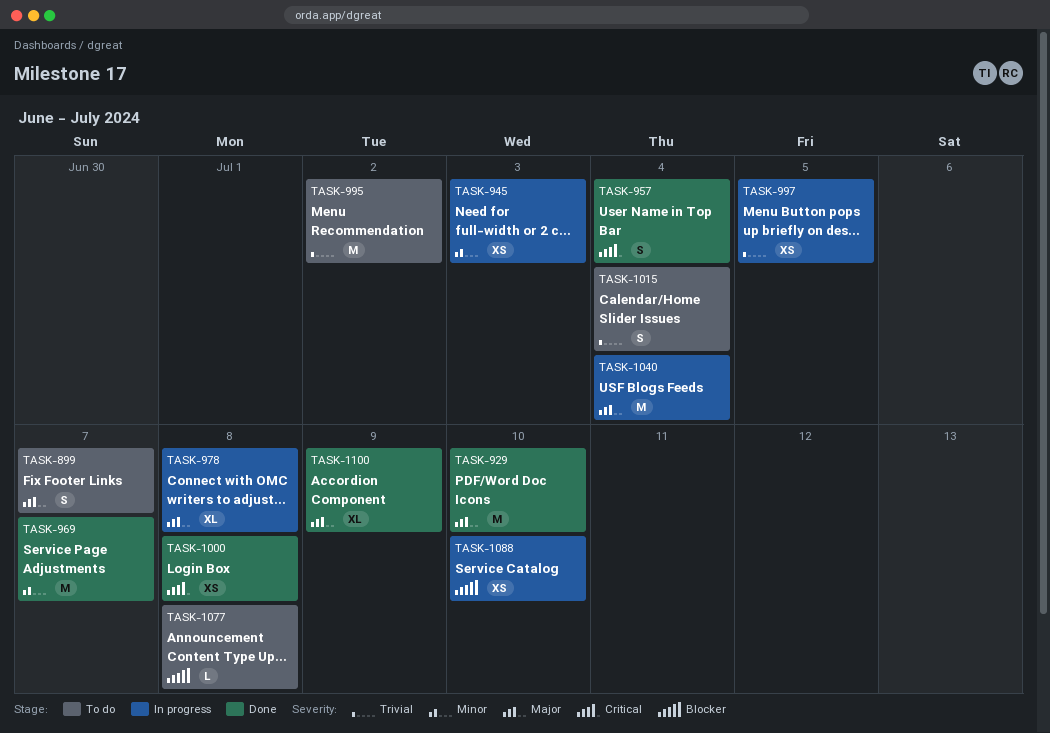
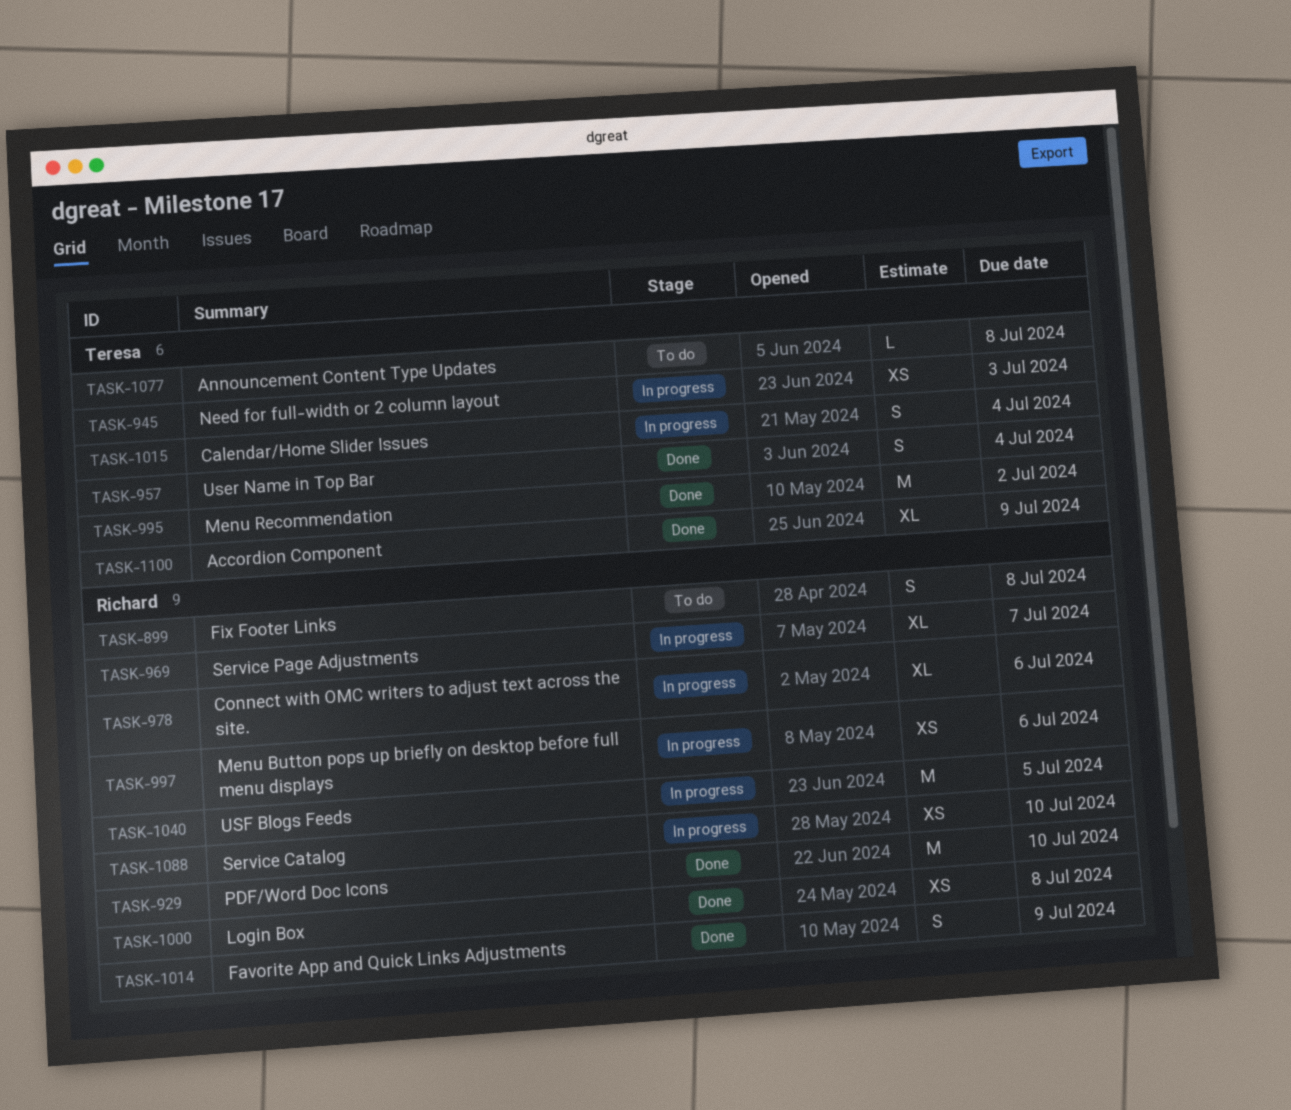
TASK-899, due: Jul 7 -> Jul 8
TASK-969, status: Done -> In progress
TASK-969, estimate: M -> XL
TASK-978, due: Jul 8 -> Jul 6
TASK-995, status: To do -> Done
TASK-997, due: Jul 5 -> Jul 6
TASK-1014: none -> present
TASK-1015, status: To do -> In progress
TASK-1040, due: Jul 4 -> Jul 5

